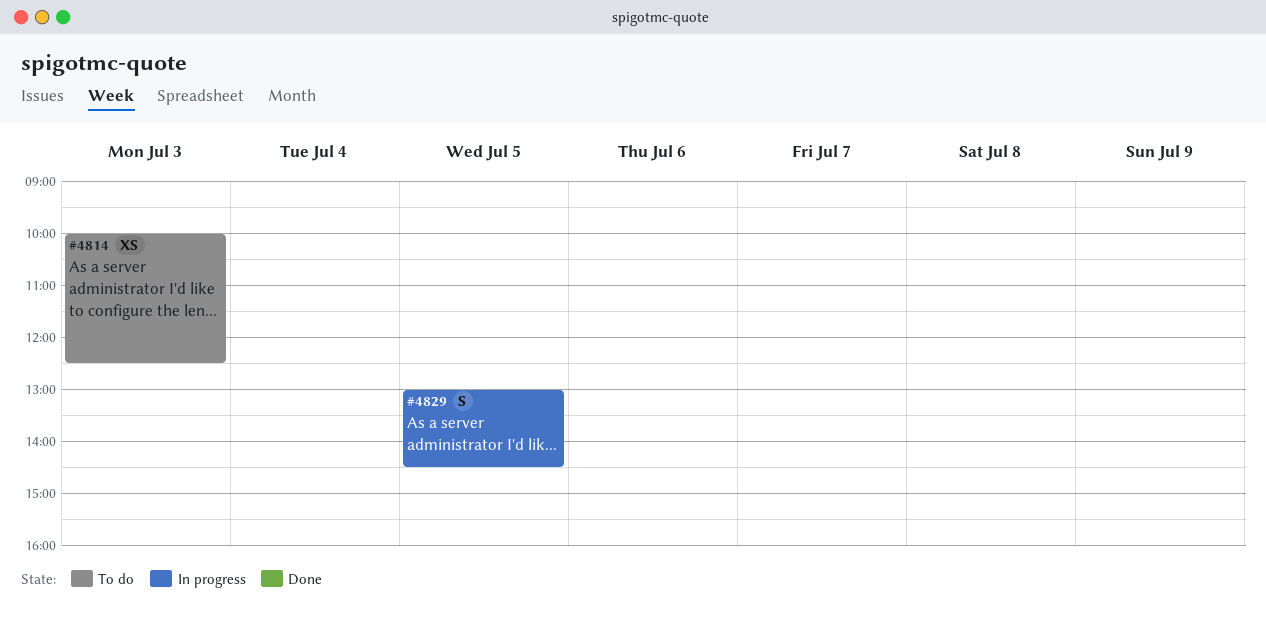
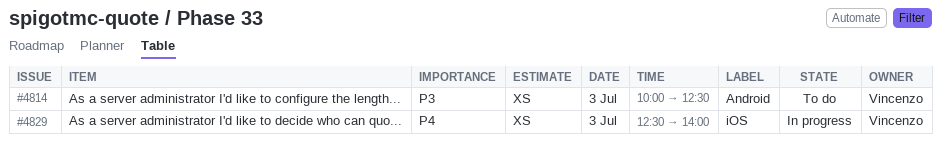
#4829, estimate: S -> XS
#4829, day: Jul 5 -> Jul 3
#4829, begins: 13:00 -> 12:30
#4829, ends: 14:30 -> 14:00

